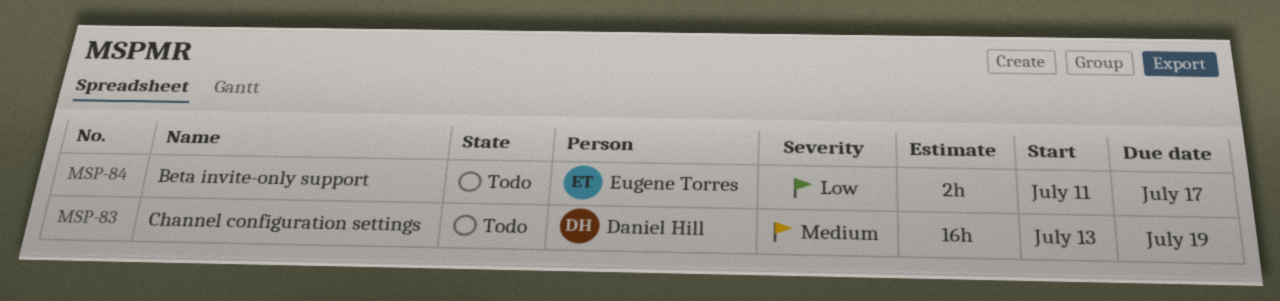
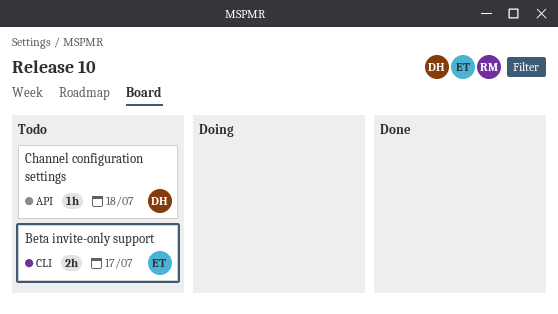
Channel configuration settings, estimate: 16h -> 1h
Channel configuration settings, due: Jul 19 -> Jul 18

